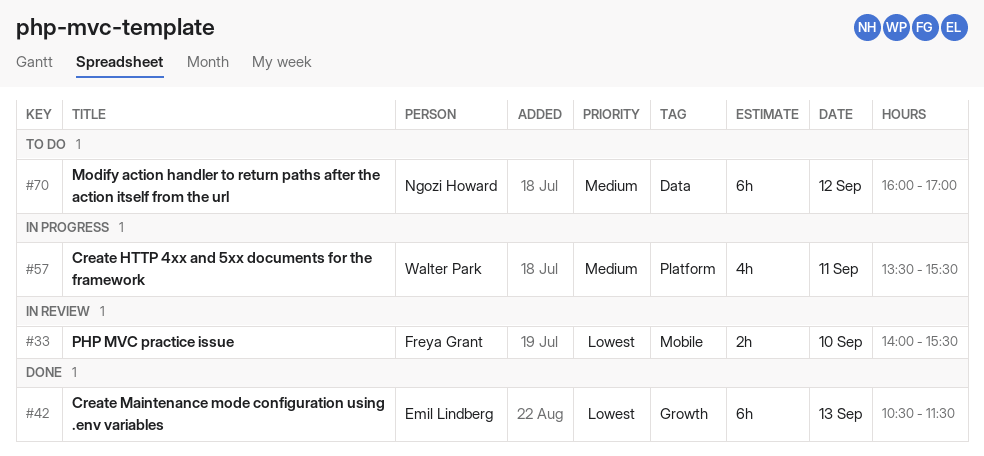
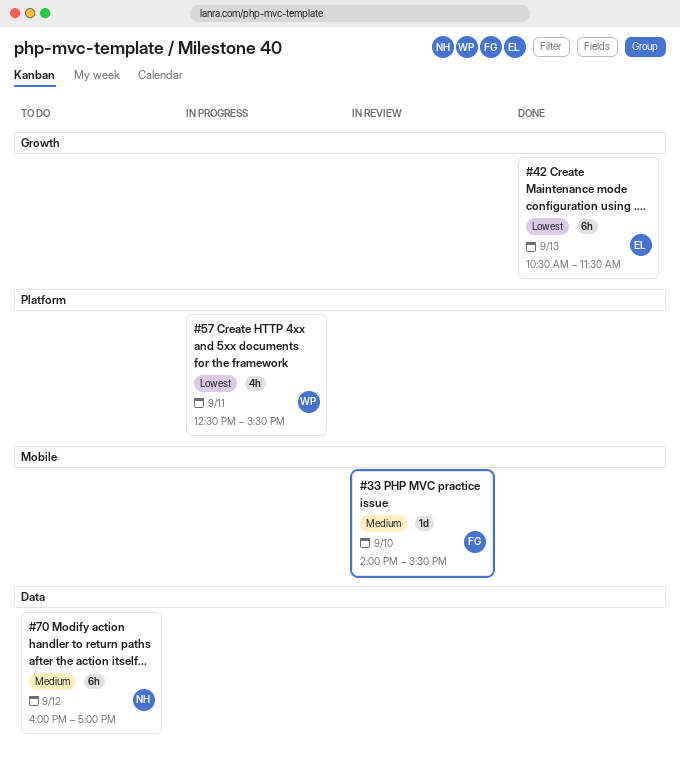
#33, priority: Lowest -> Medium
#33, estimate: 2h -> 1d
#57, priority: Medium -> Lowest
#57, begins: 13:30 -> 12:30

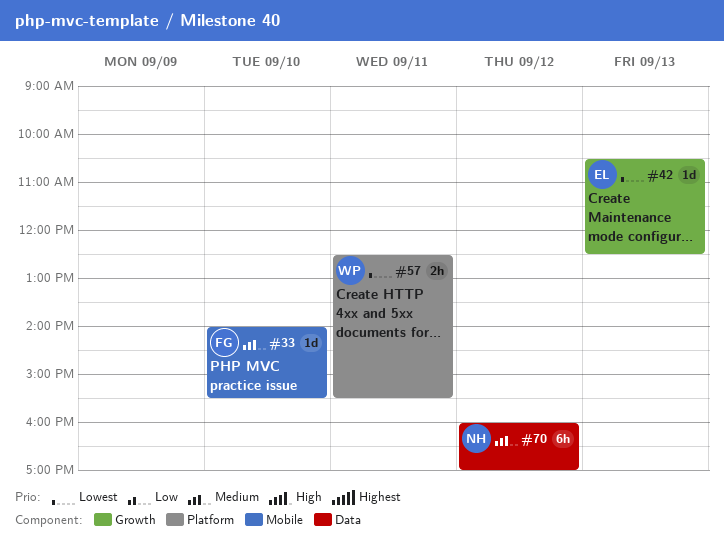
#42, estimate: 6h -> 1d
#42, ends: 11:30 -> 12:30
#57, estimate: 4h -> 2h

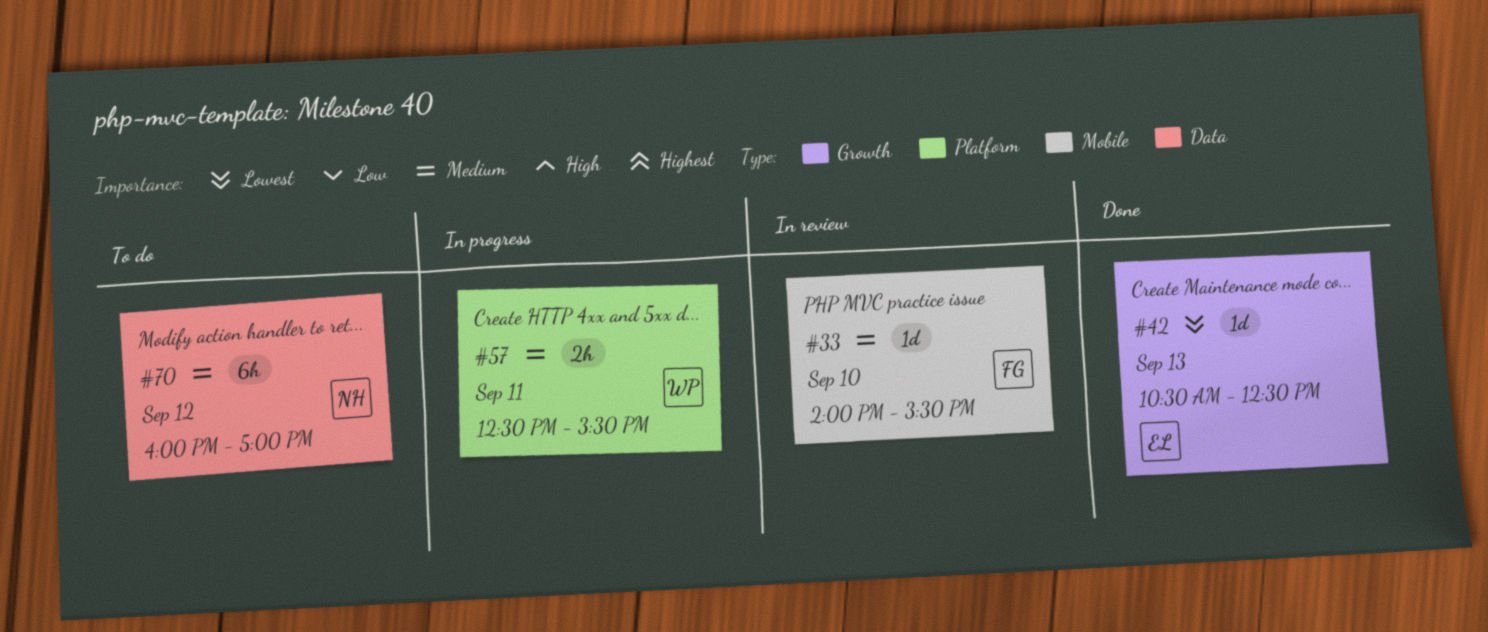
#57, priority: Lowest -> Medium

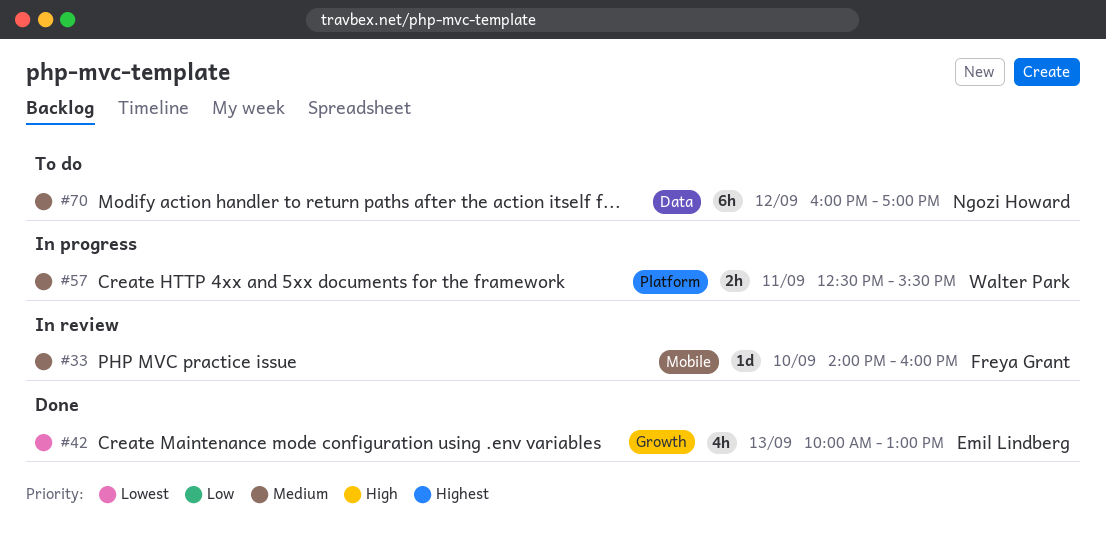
#33, ends: 15:30 -> 16:00
#42, estimate: 1d -> 4h
#42, begins: 10:30 -> 10:00
#42, ends: 12:30 -> 13:00

